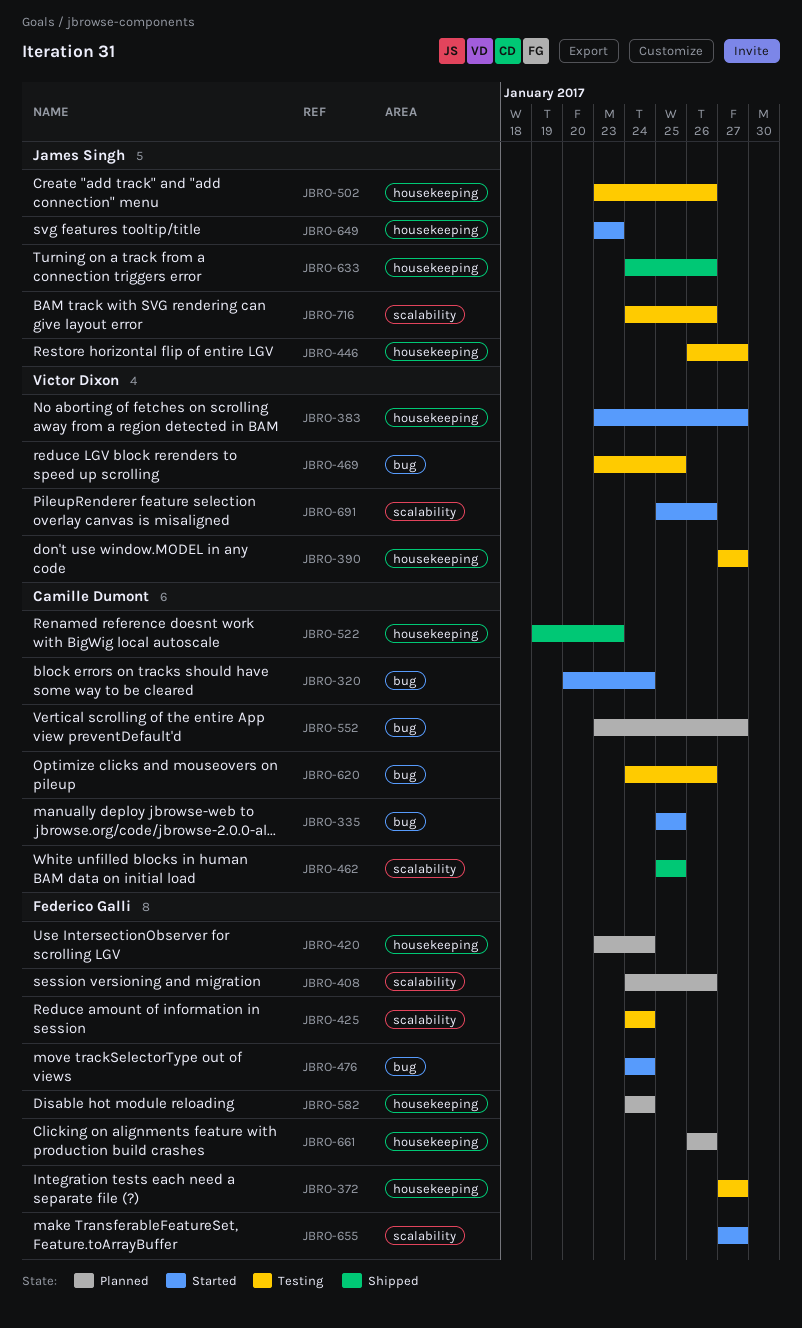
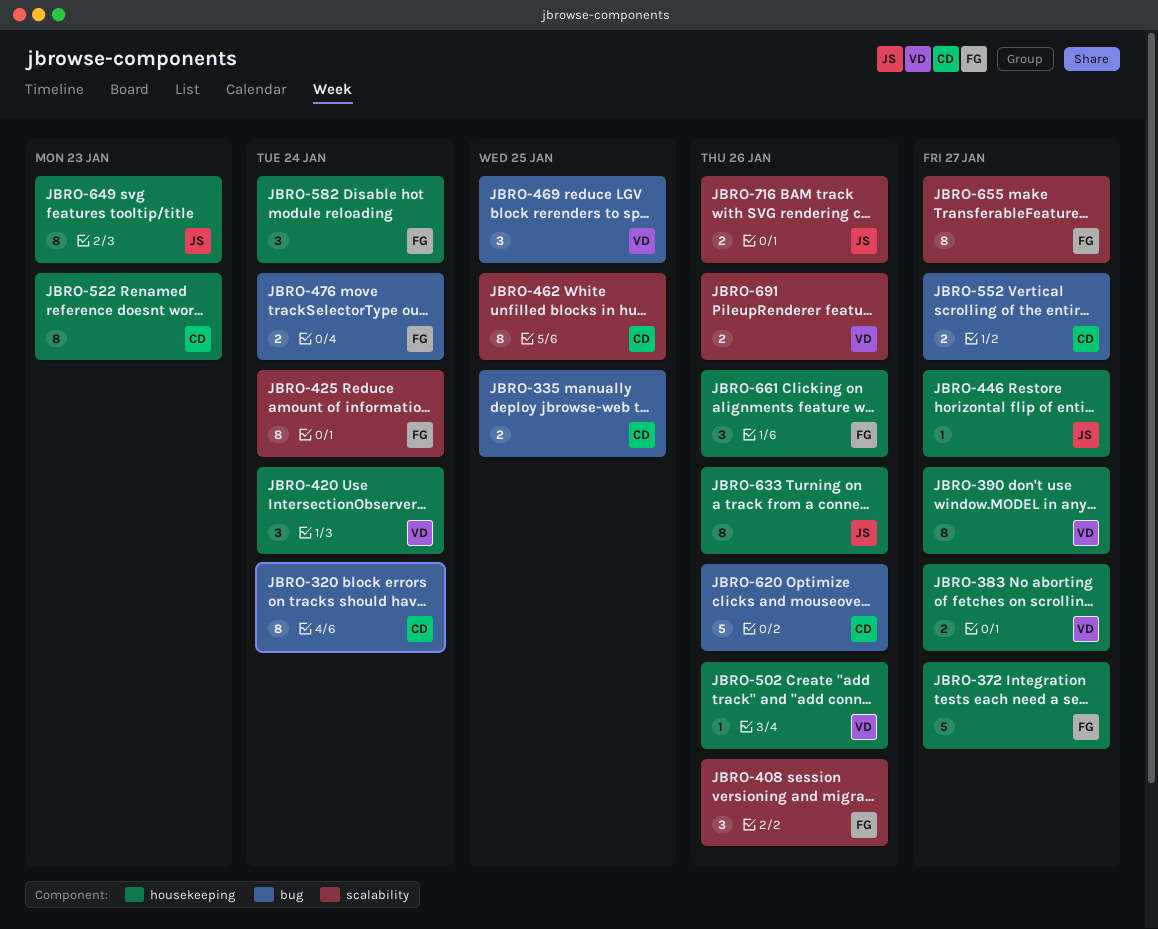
JBRO-420, owner: Federico Galli -> Victor Dixon
JBRO-502, owner: James Singh -> Victor Dixon

